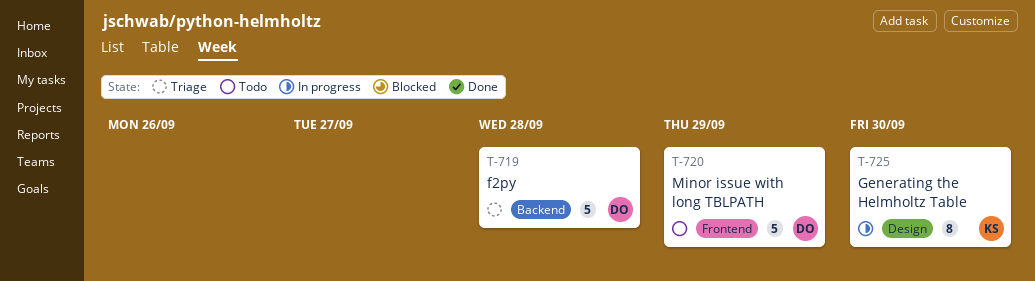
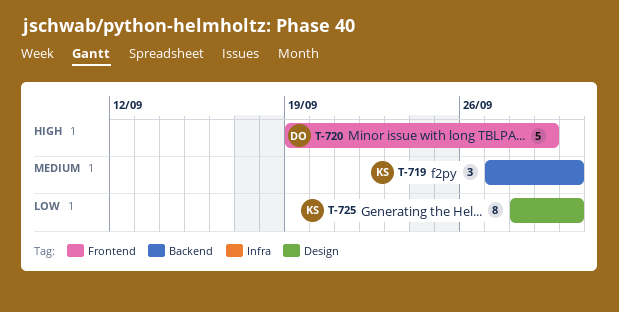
T-719, owner: DO -> KS
T-719, estimate: 5 -> 3
T-719, due: Sep 28 -> Sep 30

